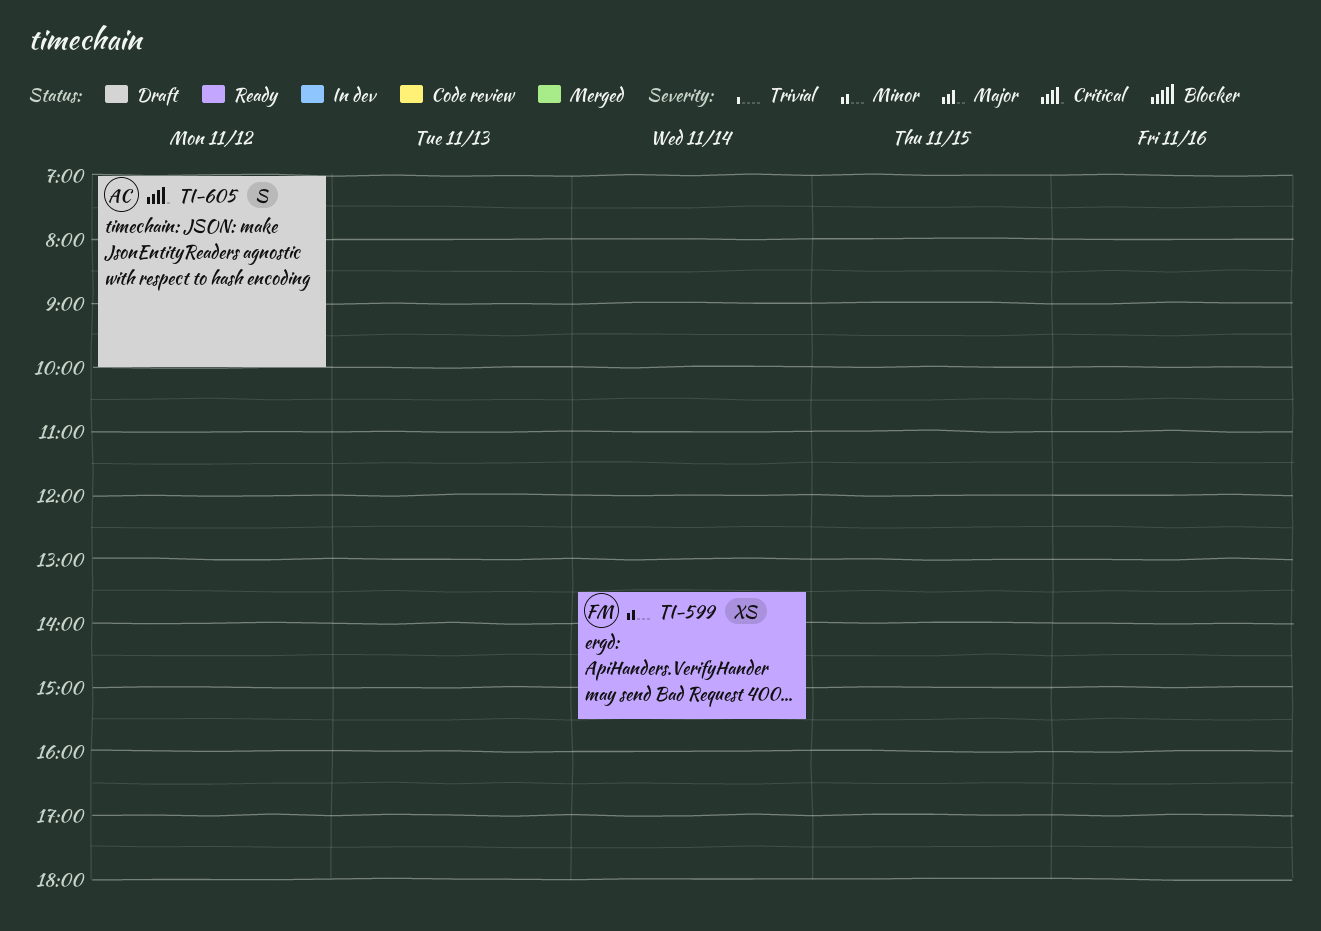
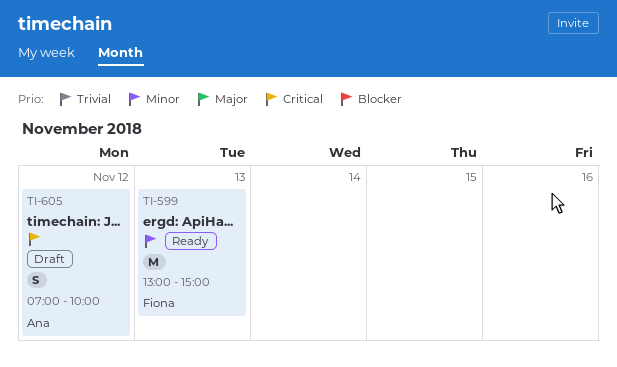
TI-599, estimate: XS -> M
TI-599, day: Nov 14 -> Nov 13
TI-599, begins: 13:30 -> 13:00
TI-599, ends: 15:30 -> 15:00

